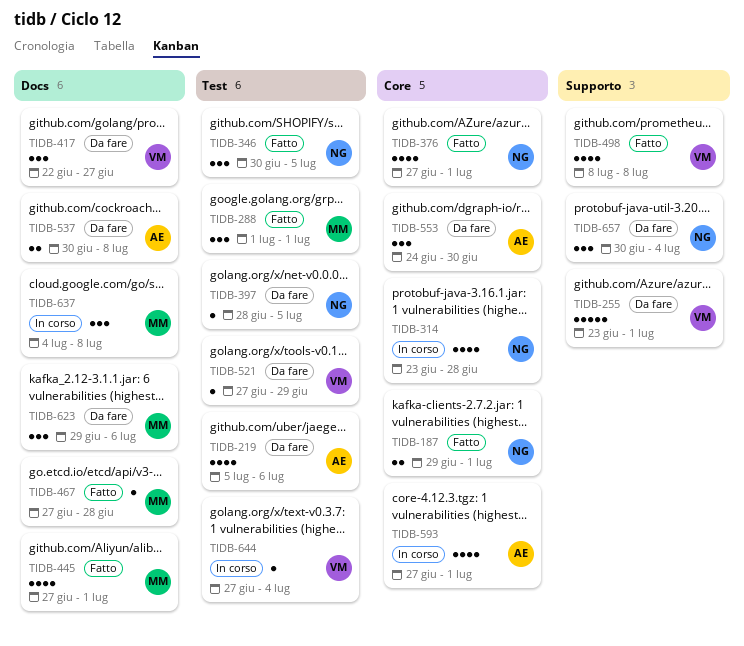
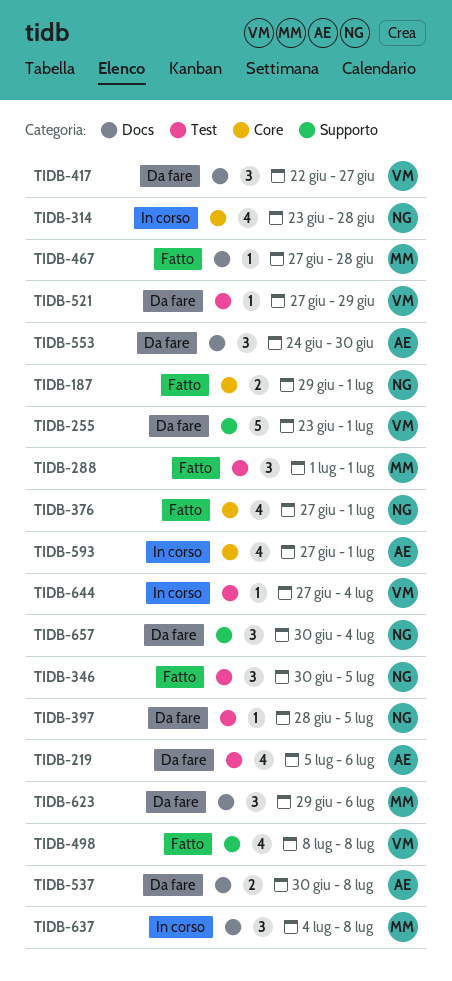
TIDB-445: present -> none
TIDB-553, label: Core -> Docs

